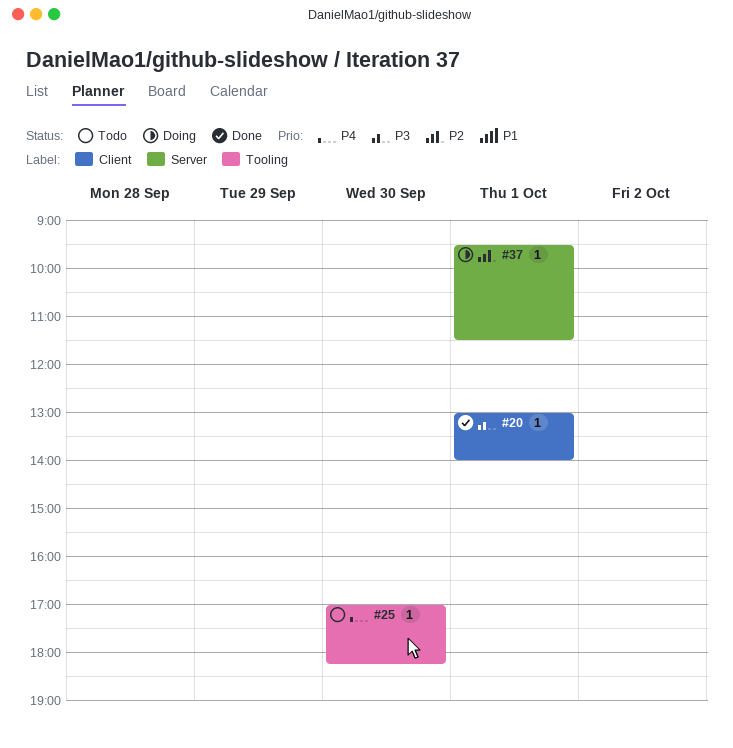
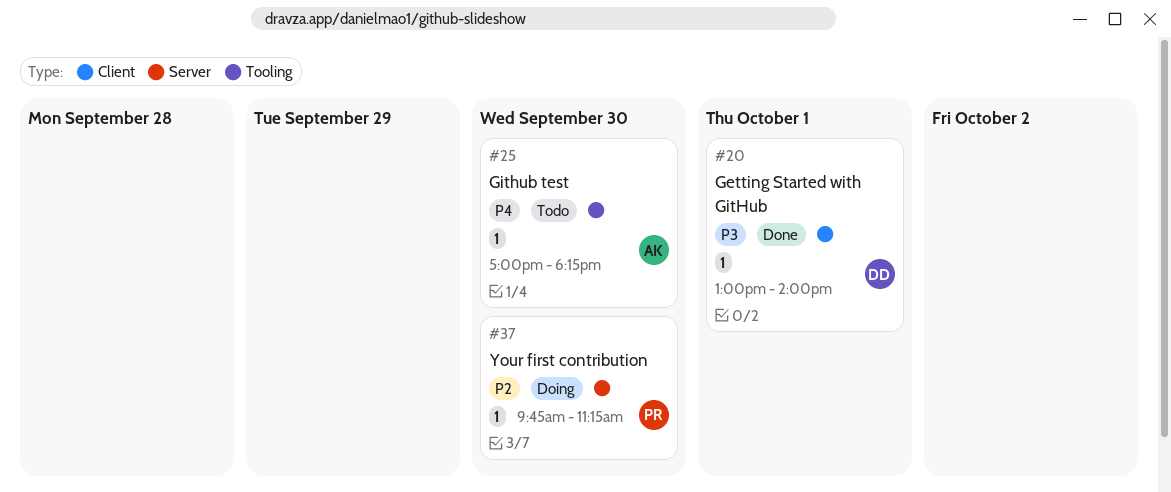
#37, day: Oct 1 -> Sep 30
#37, begins: 09:30 -> 09:45
#37, ends: 11:30 -> 11:15

